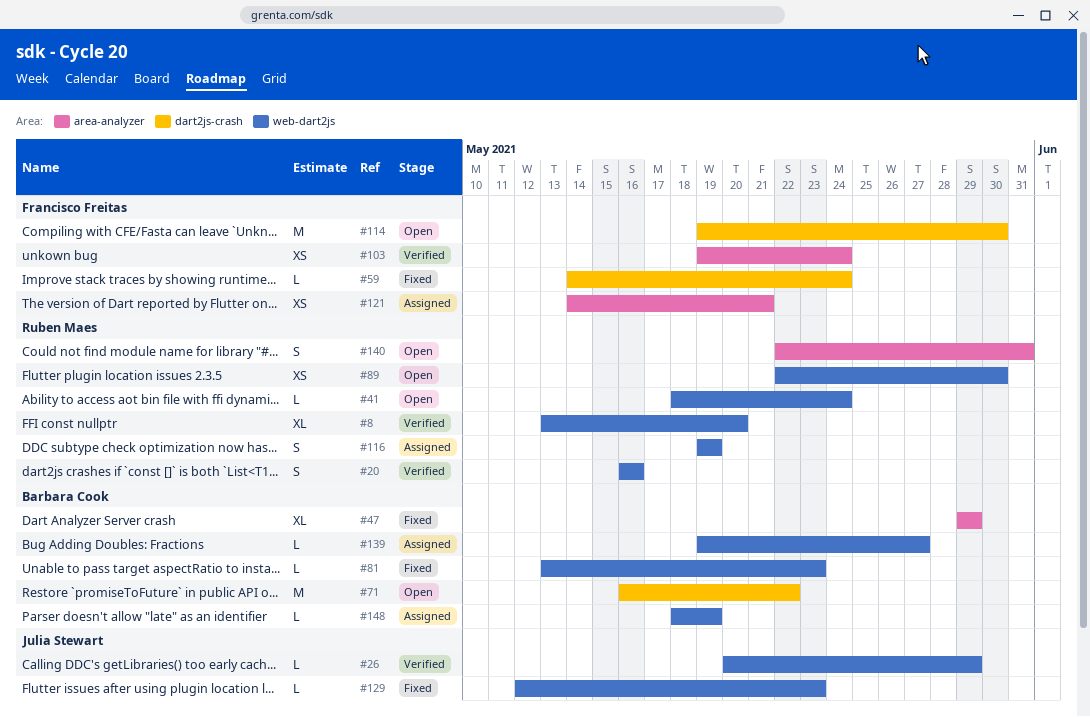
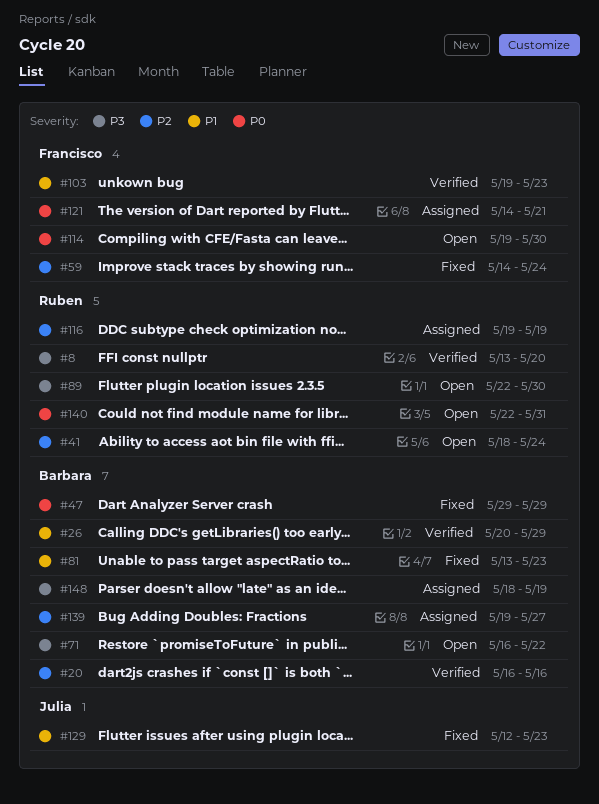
#20, owner: Ruben Maes -> Barbara Cook
#26, owner: Julia Stewart -> Barbara Cook
#103, due: May 24 -> May 23

